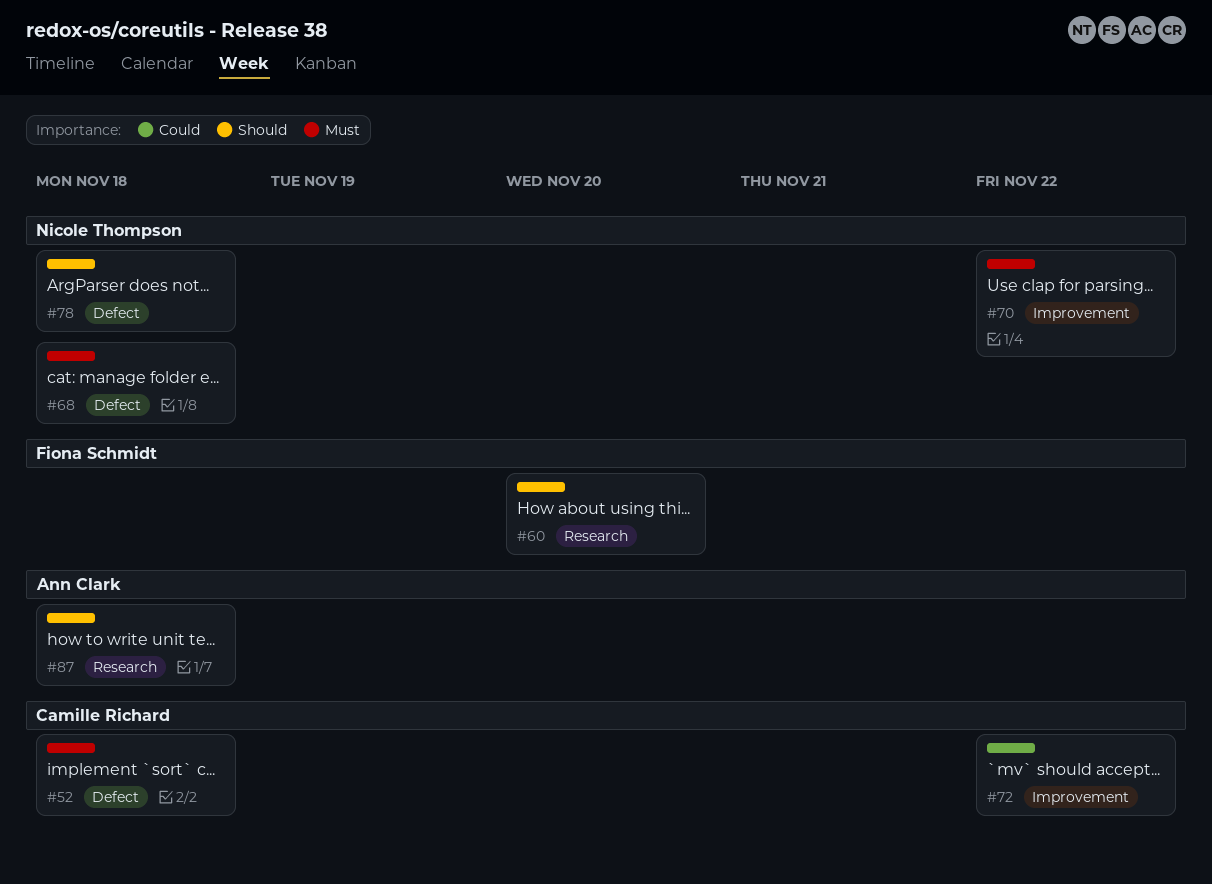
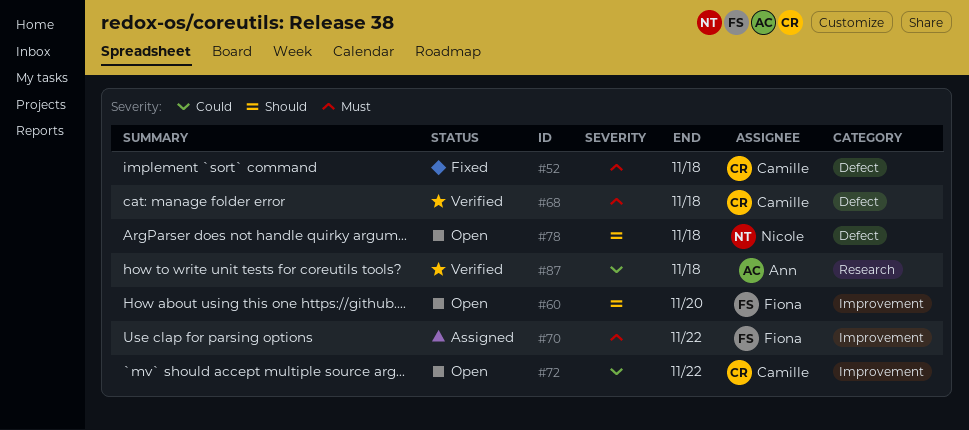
#60, label: Research -> Improvement
#68, owner: Nicole Thompson -> Camille Richard
#70, owner: Nicole Thompson -> Fiona Schmidt
#87, priority: Should -> Could

